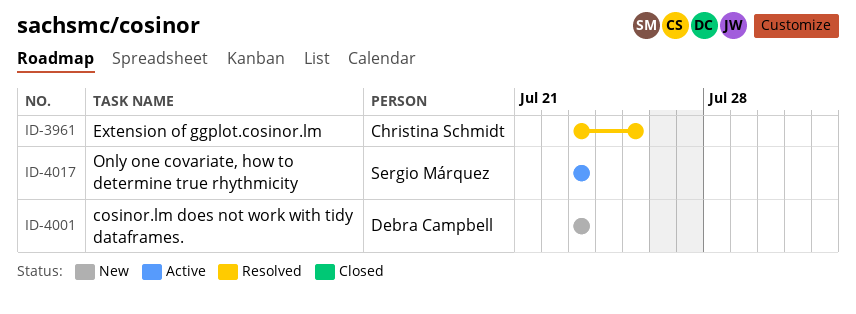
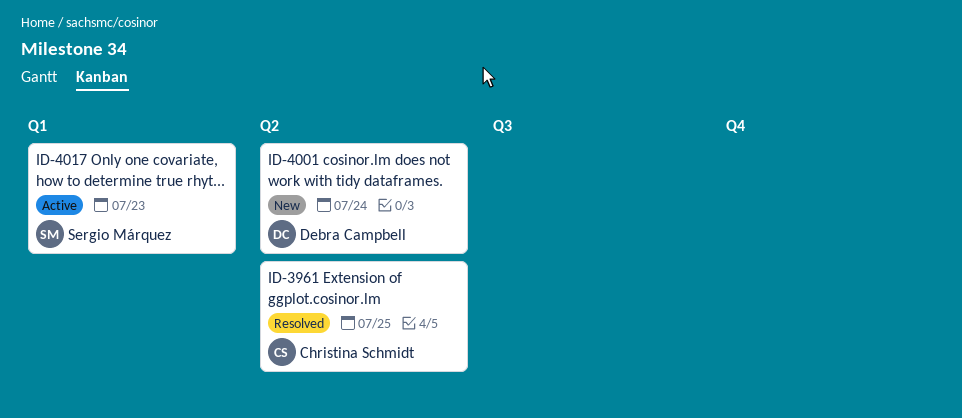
ID-4001, due: Jul 23 -> Jul 24

